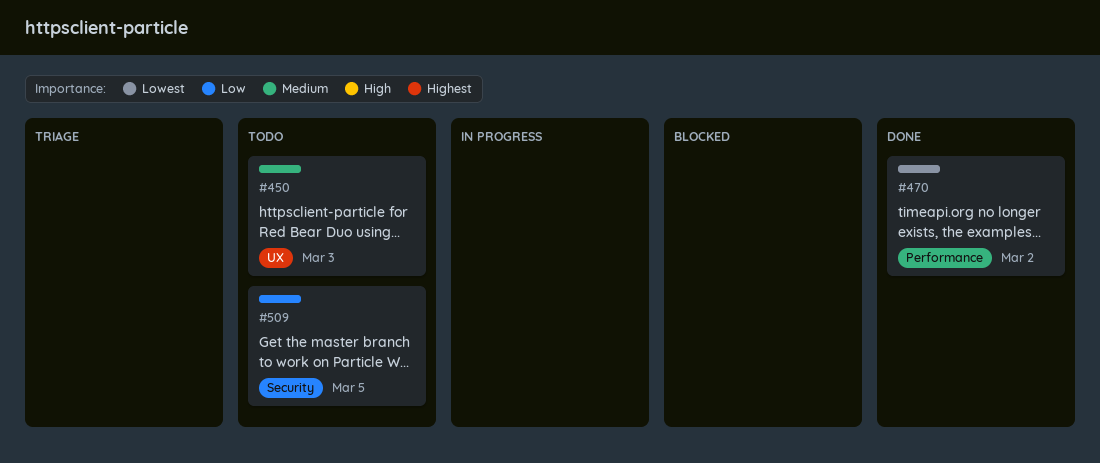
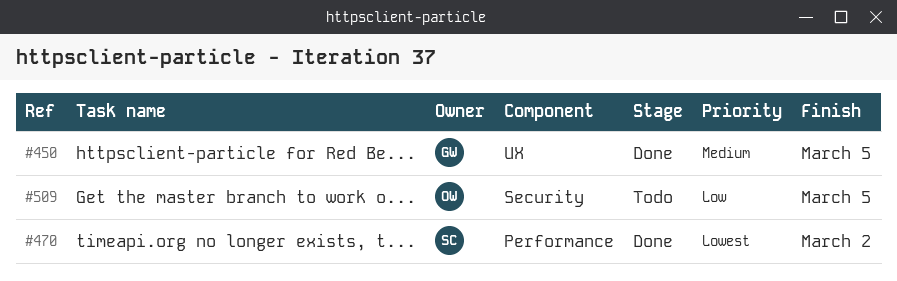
#450, status: Todo -> Done
#450, due: Mar 3 -> Mar 5

